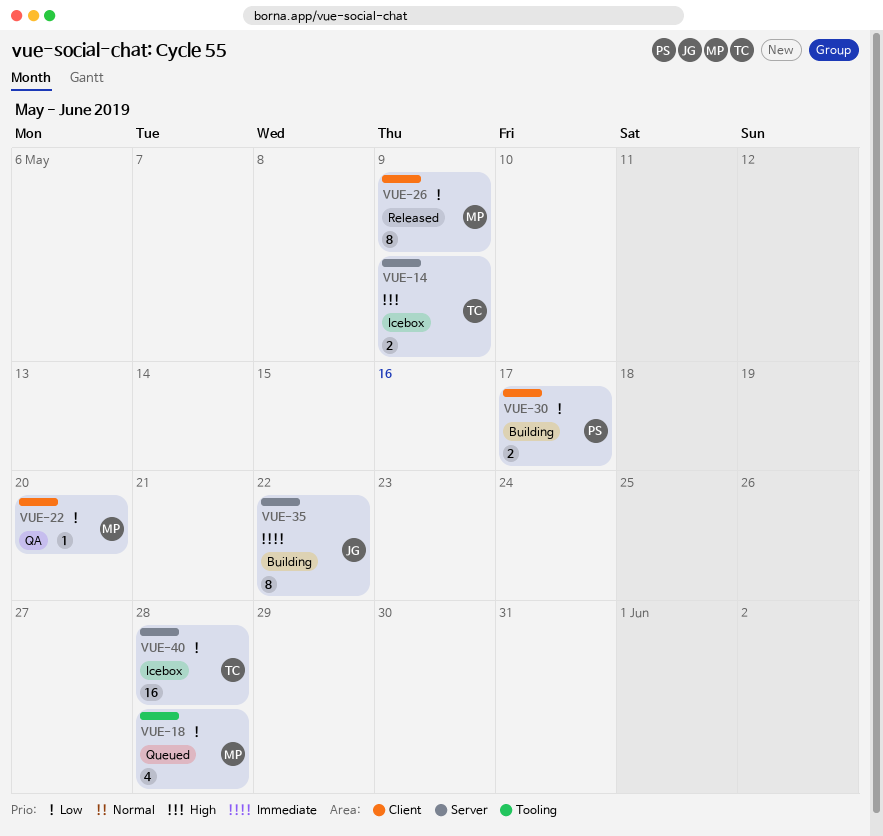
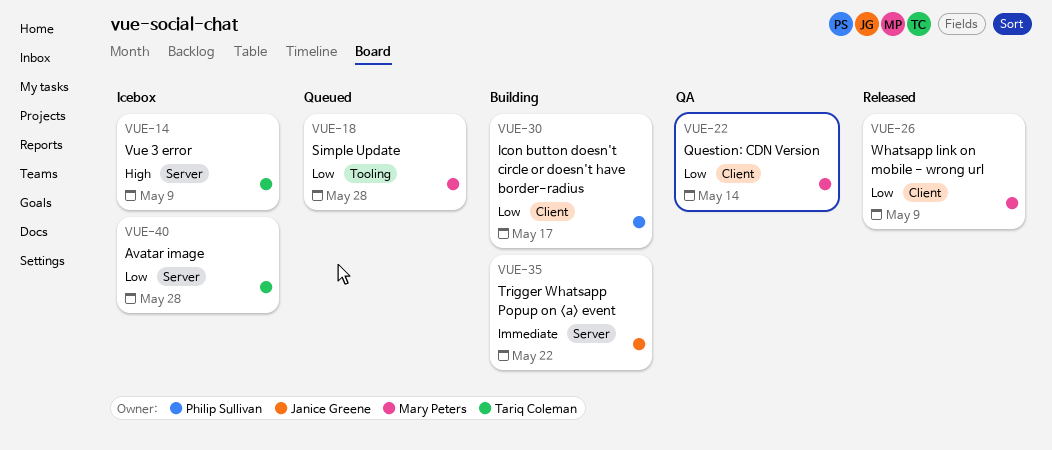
VUE-22, due: May 20 -> May 14

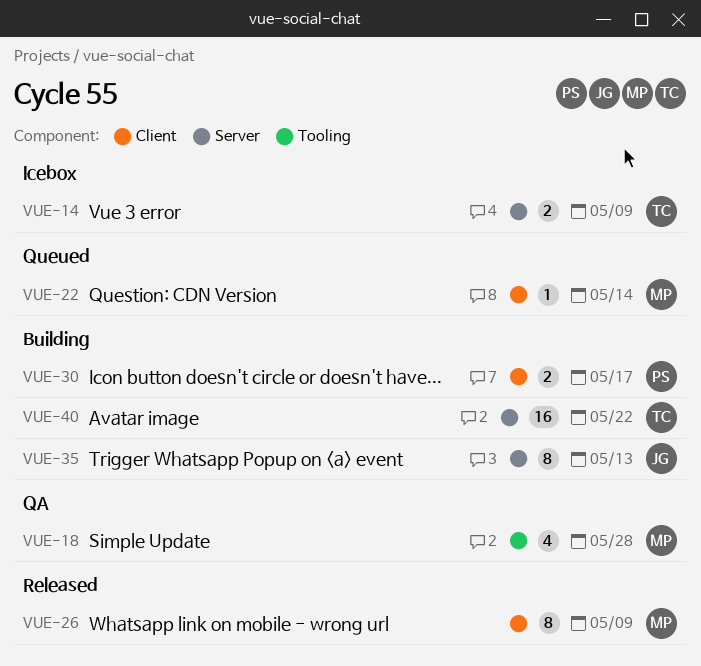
VUE-18, status: Queued -> QA
VUE-22, status: QA -> Queued
VUE-35, due: May 22 -> May 13
VUE-40, status: Icebox -> Building
VUE-40, due: May 28 -> May 22

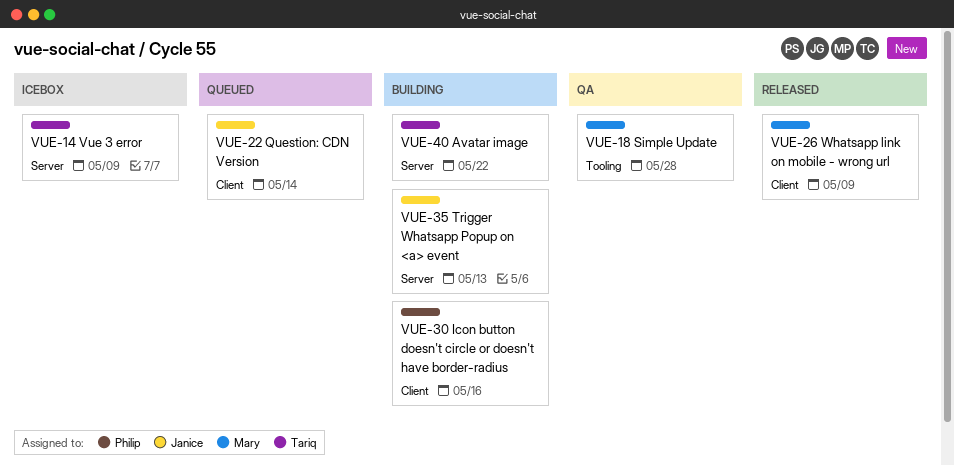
VUE-22, owner: Mary -> Janice
VUE-30, due: May 17 -> May 16

